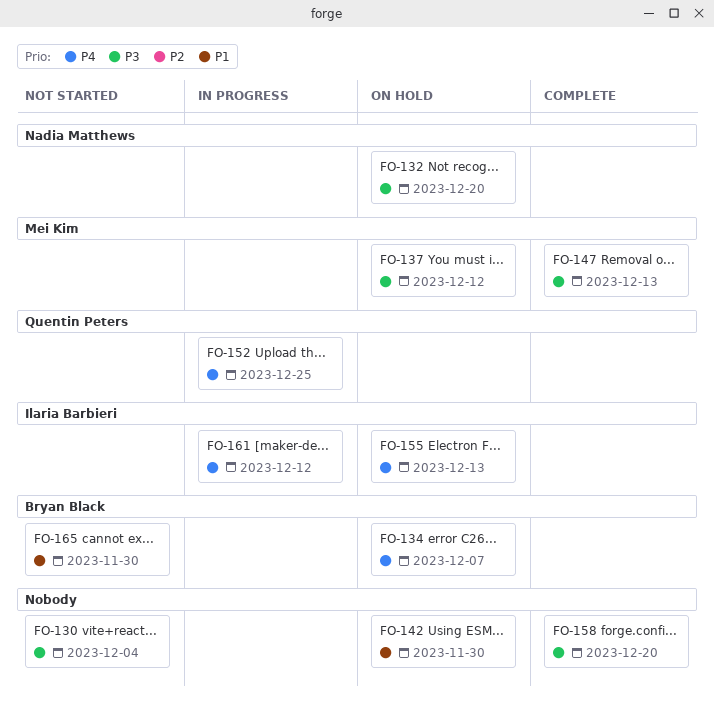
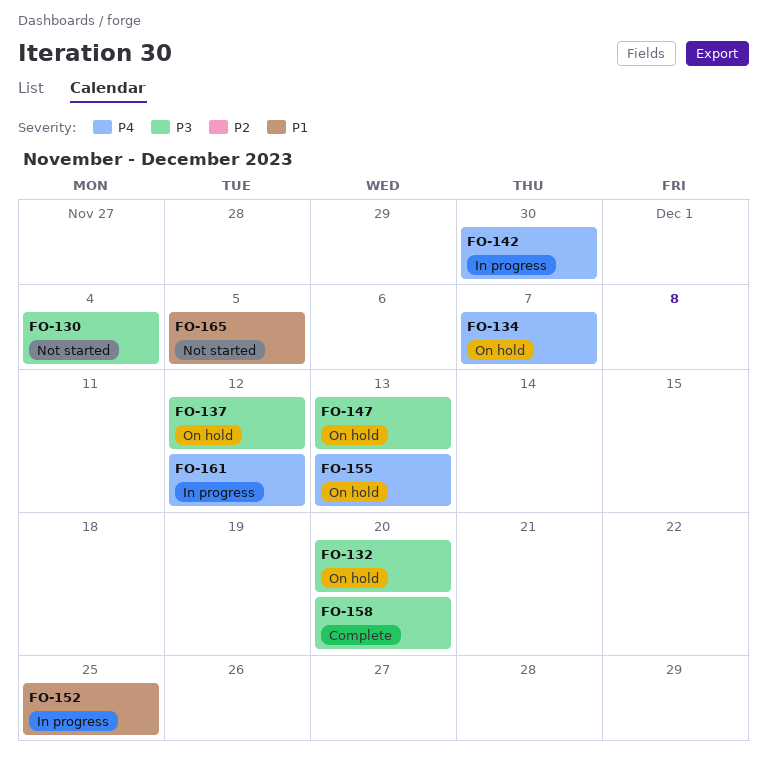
FO-142, status: On hold -> In progress
FO-142, priority: P1 -> P4
FO-147, status: Complete -> On hold
FO-152, priority: P4 -> P1
FO-165, due: Nov 30 -> Dec 5

